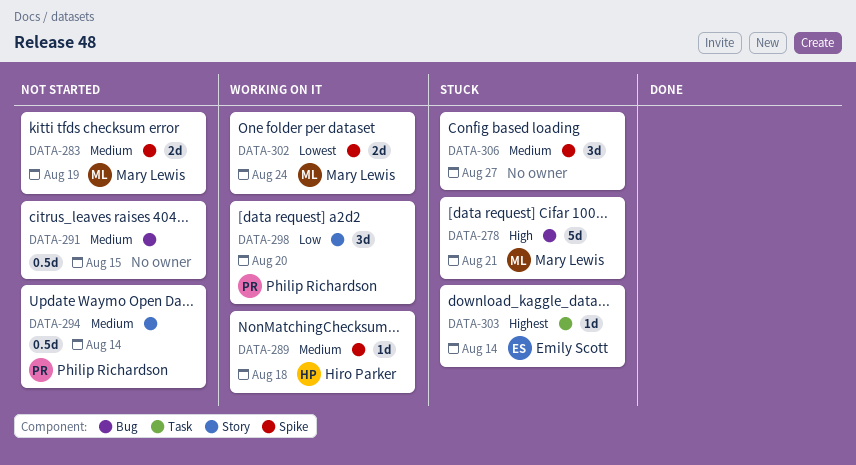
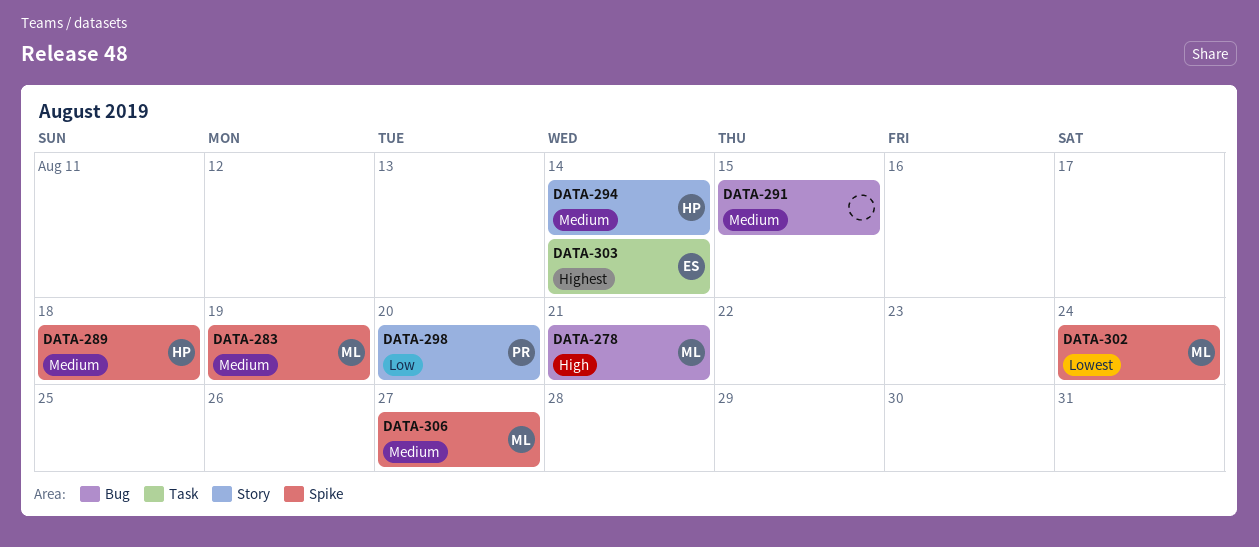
DATA-294, owner: Philip Richardson -> Hiro Parker
DATA-306, owner: none -> Mary Lewis

